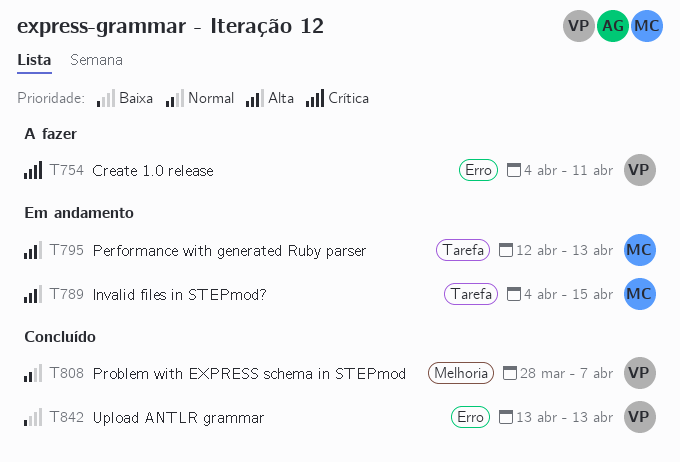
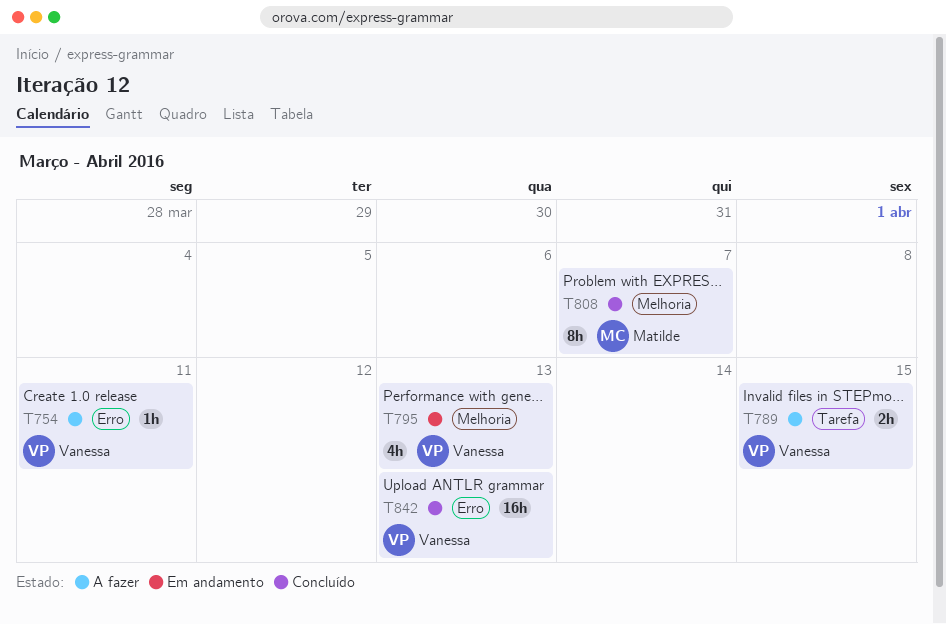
T789, status: Em andamento -> A fazer
T789, owner: Matilde -> Vanessa
T795, owner: Matilde -> Vanessa
T795, label: Tarefa -> Melhoria
T808, owner: Vanessa -> Matilde

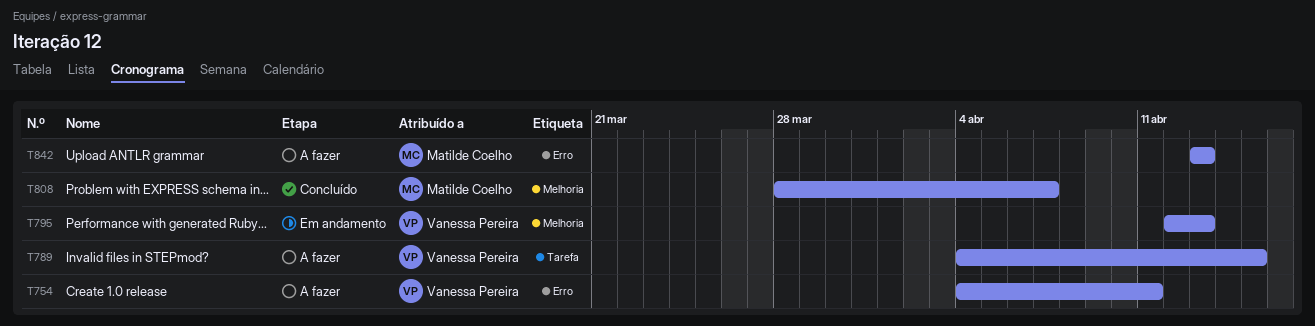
T842, status: Concluído -> A fazer
T842, owner: Vanessa Pereira -> Matilde Coelho

